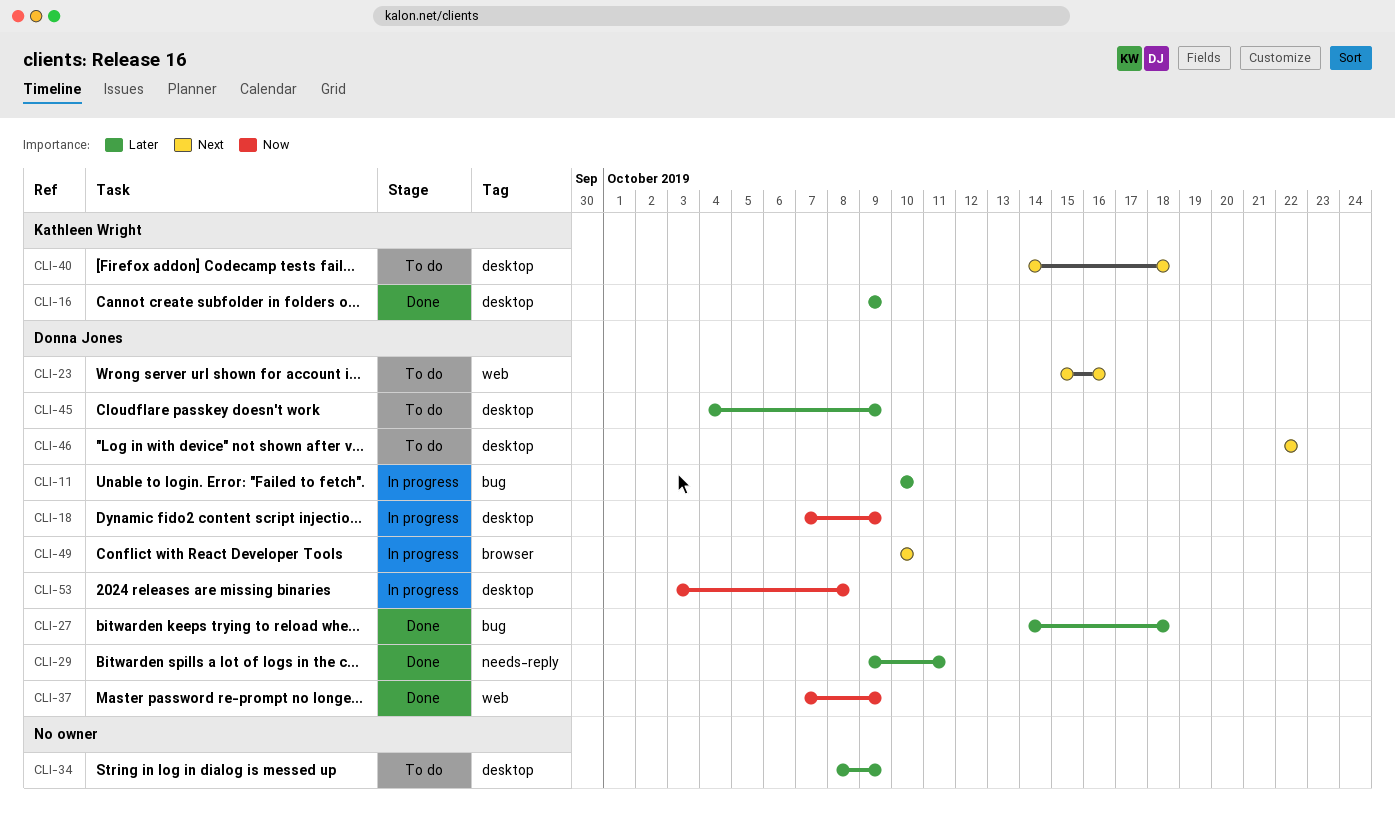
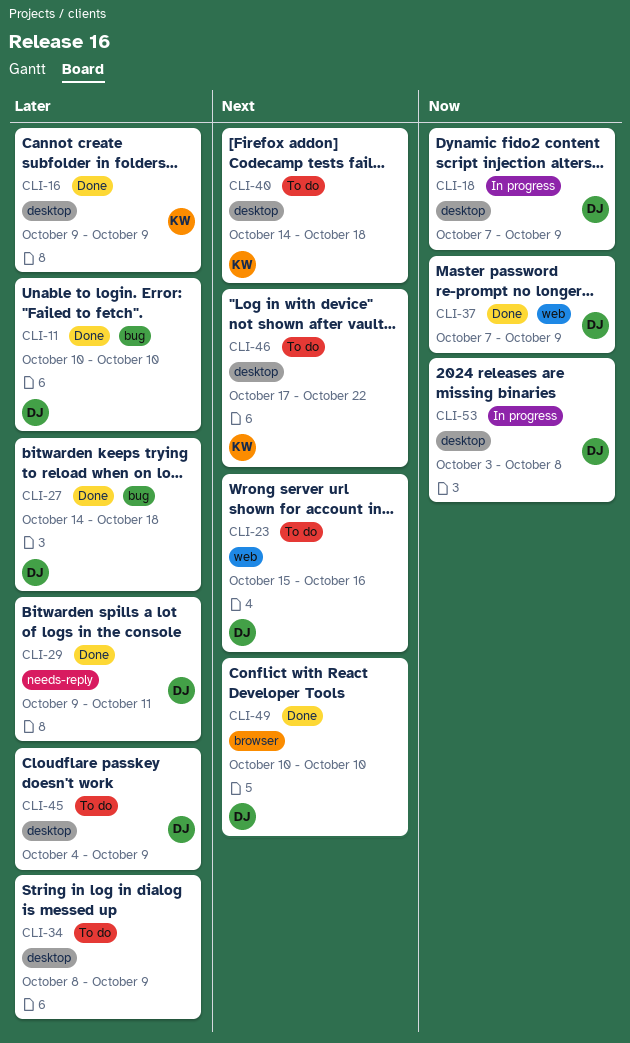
CLI-11, status: In progress -> Done
CLI-46, owner: Donna Jones -> Kathleen Wright
CLI-46, start: Oct 22 -> Oct 17
CLI-49, status: In progress -> Done

